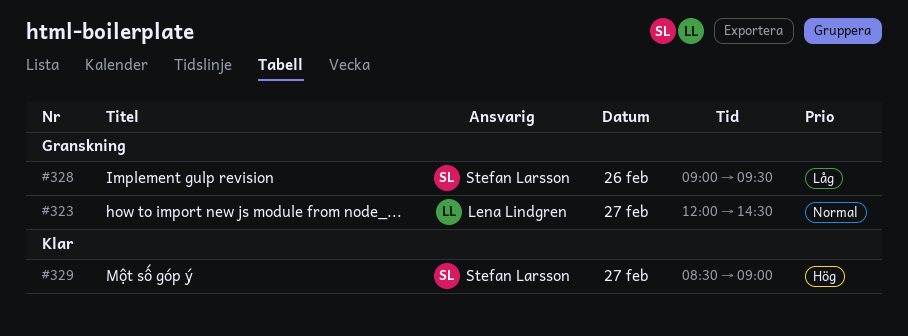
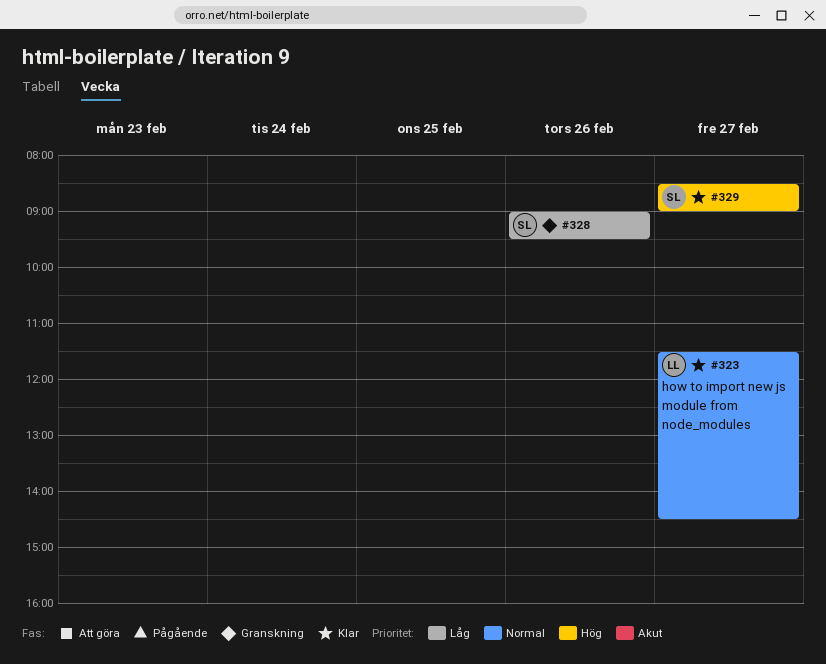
#323, status: Granskning -> Klar
#323, begins: 12:00 -> 11:30

